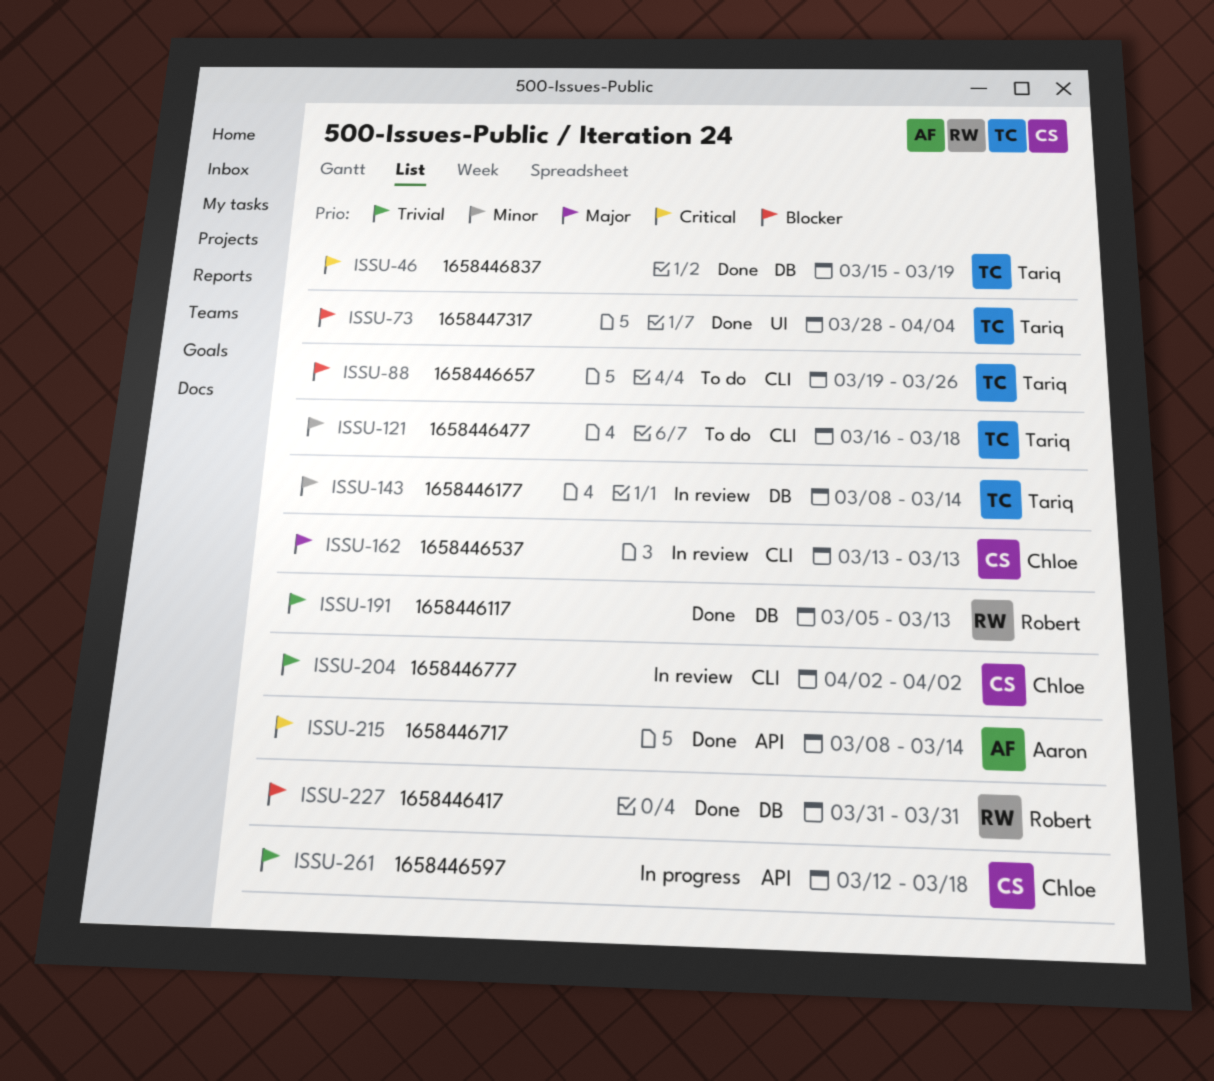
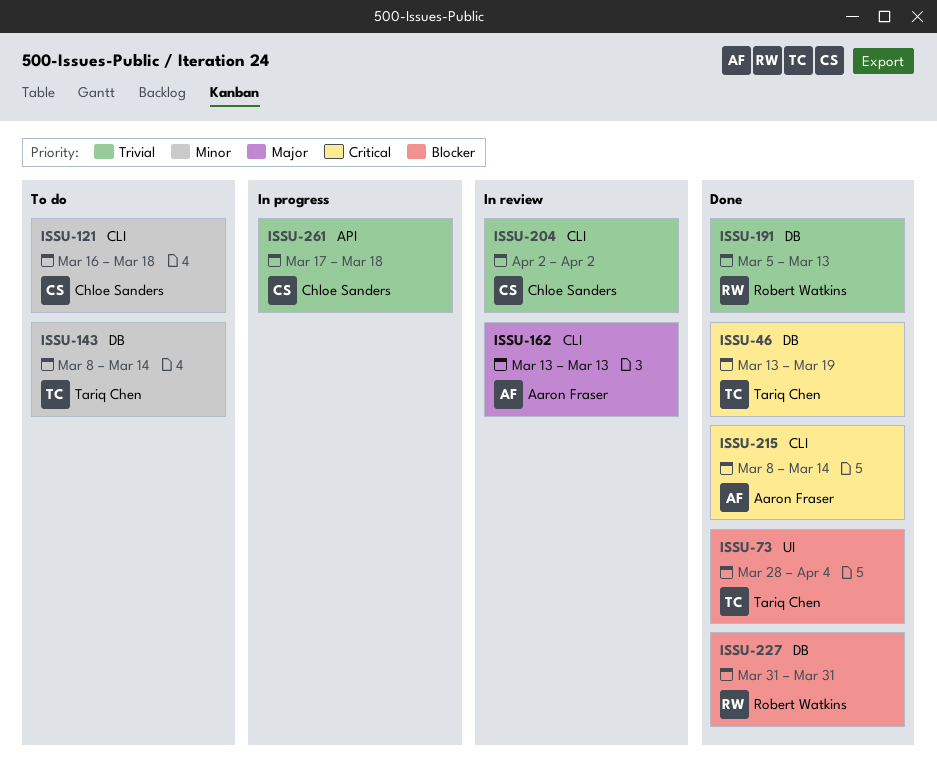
ISSU-46, start: Mar 15 -> Mar 13
ISSU-88: present -> none
ISSU-121, owner: Tariq Chen -> Chloe Sanders
ISSU-143, status: In review -> To do
ISSU-162, owner: Chloe Sanders -> Aaron Fraser
ISSU-215, label: API -> CLI
ISSU-261, start: Mar 12 -> Mar 17

